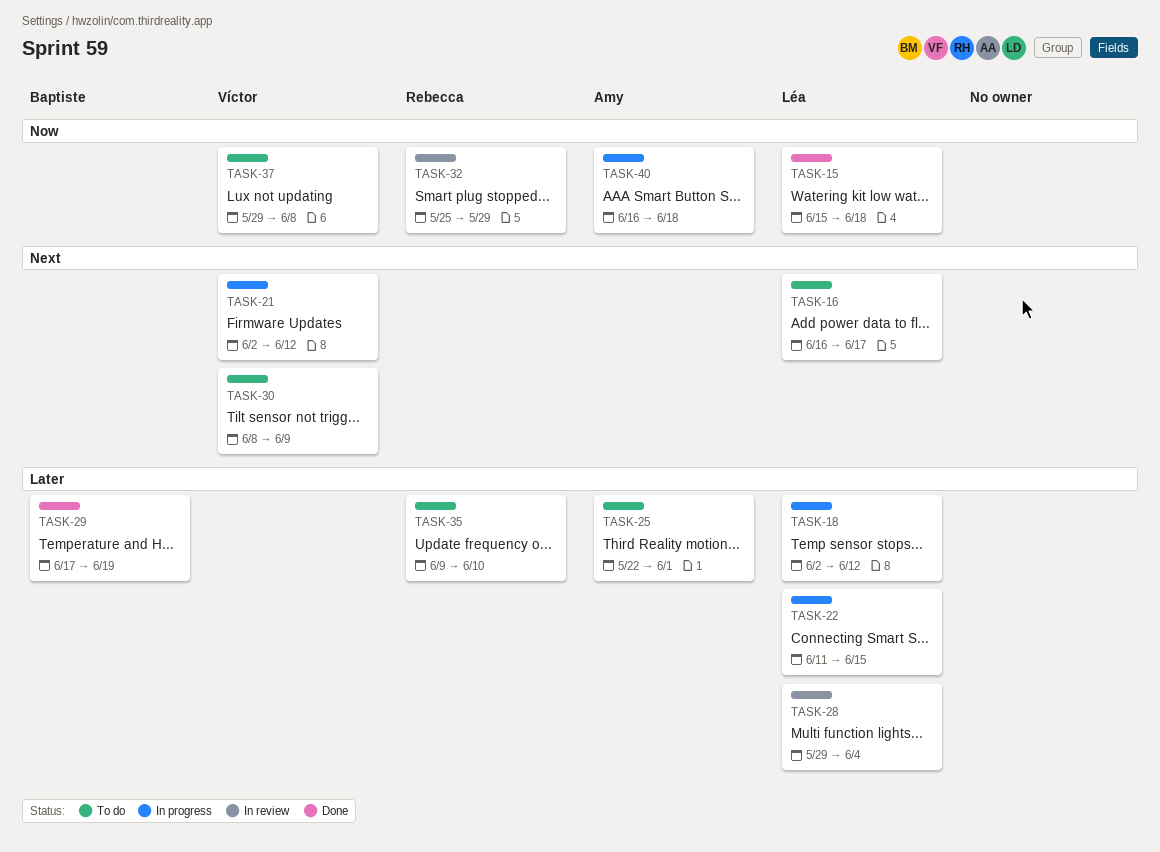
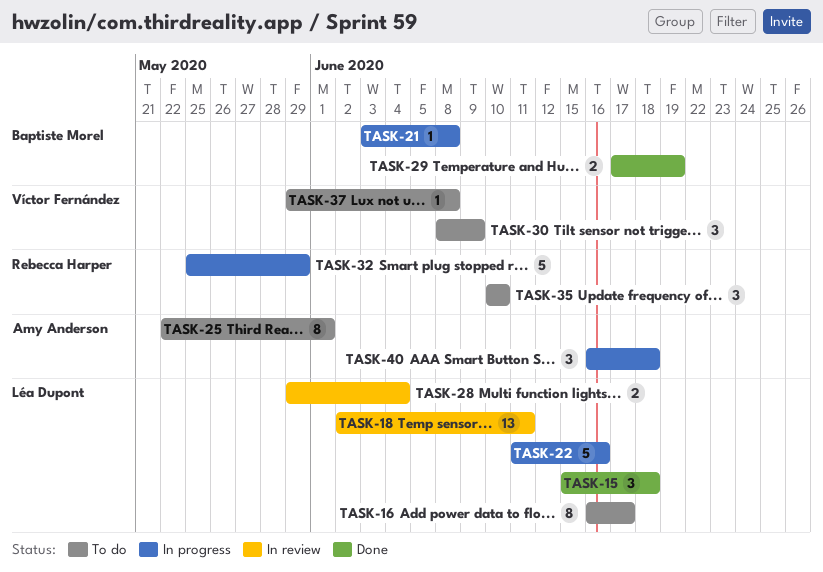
TASK-18, status: In progress -> In review
TASK-18, due: Jun 12 -> Jun 11
TASK-21, owner: Víctor Fernández -> Baptiste Morel
TASK-21, start: Jun 2 -> Jun 3
TASK-21, due: Jun 12 -> Jun 8
TASK-22, due: Jun 15 -> Jun 16
TASK-32, status: In review -> In progress
TASK-35, start: Jun 9 -> Jun 10

